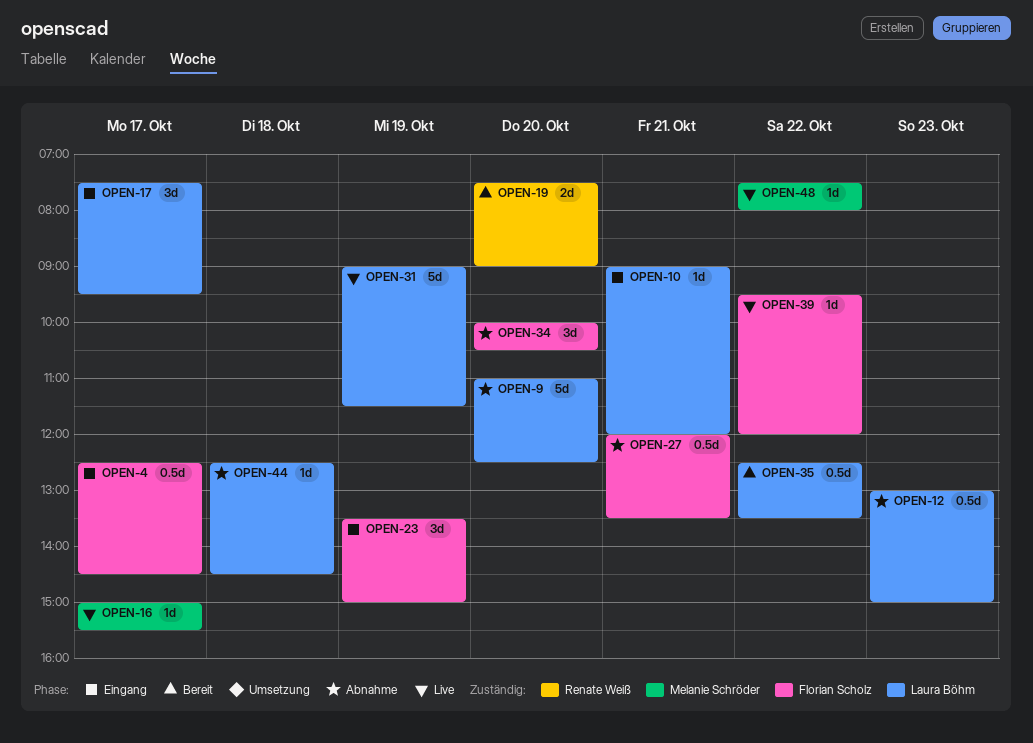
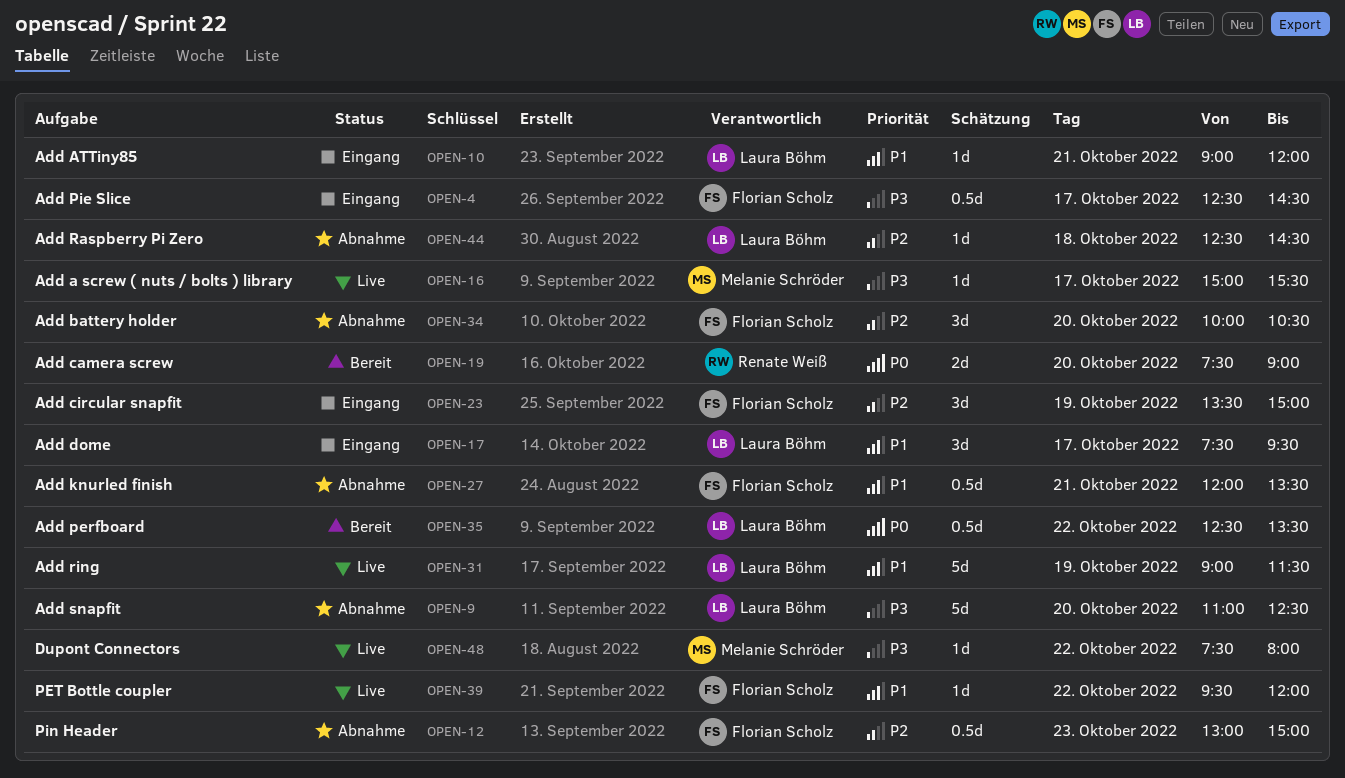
OPEN-12, owner: Laura Böhm -> Florian Scholz

